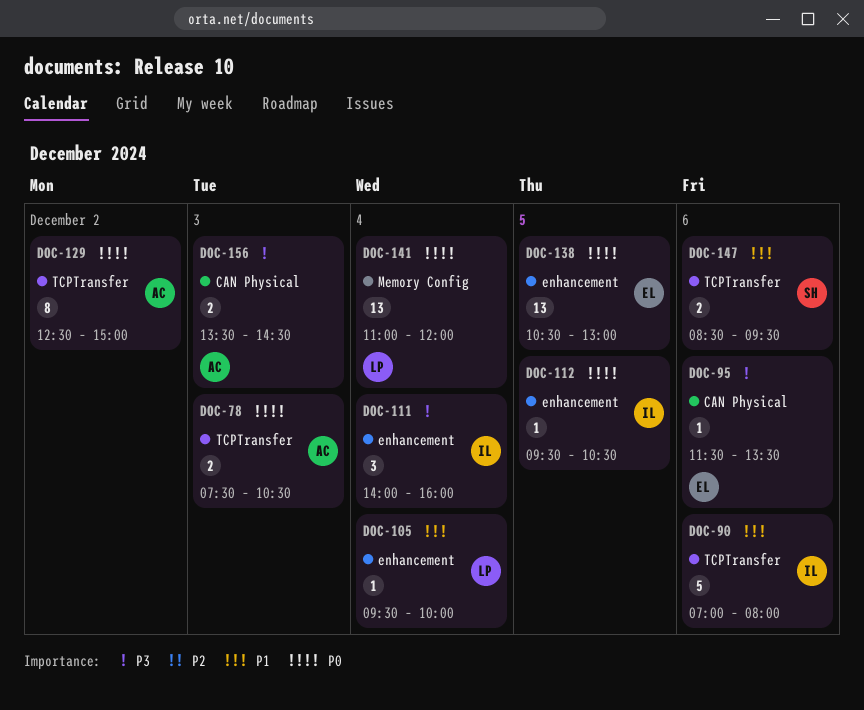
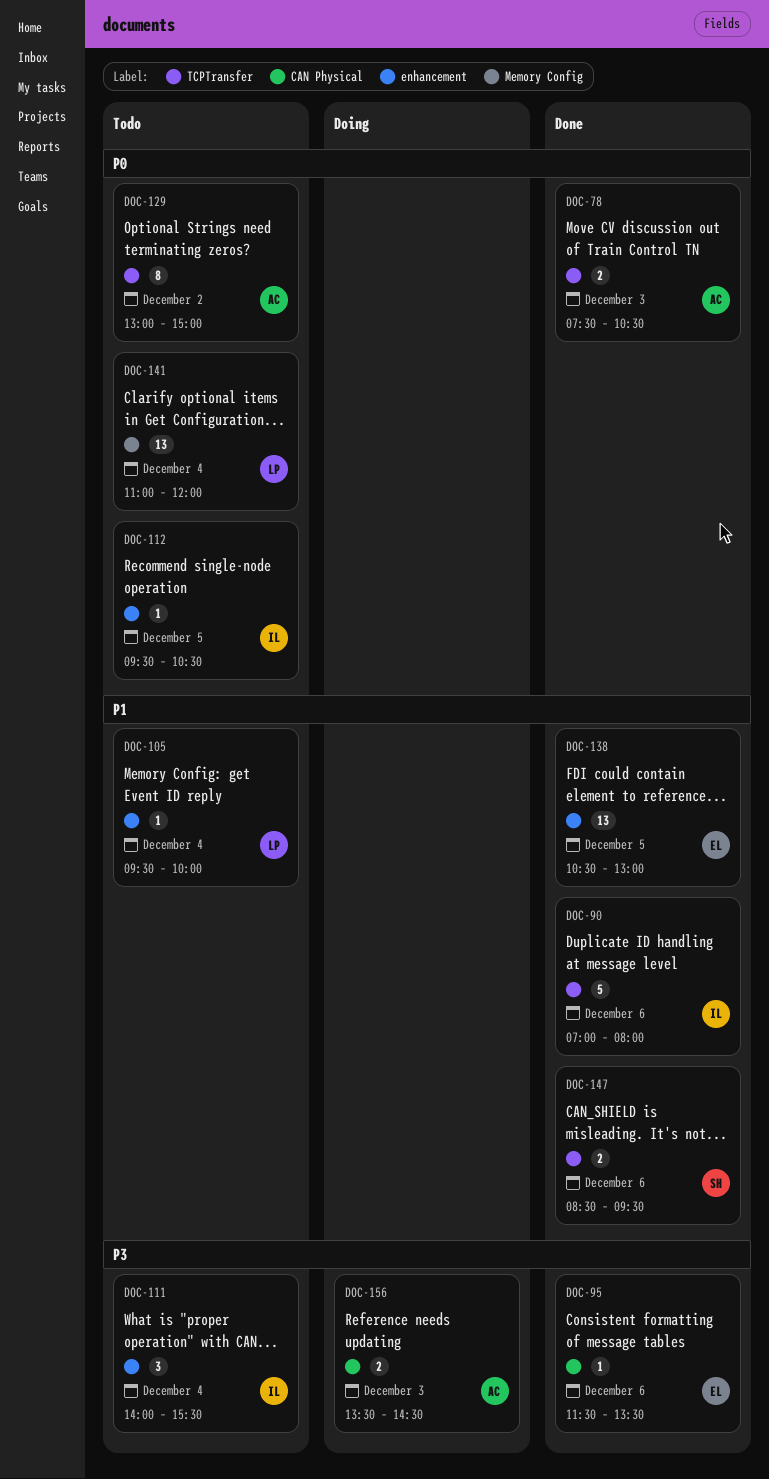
DOC-111, ends: 16:00 -> 15:30
DOC-129, begins: 12:30 -> 13:00
DOC-138, priority: P0 -> P1

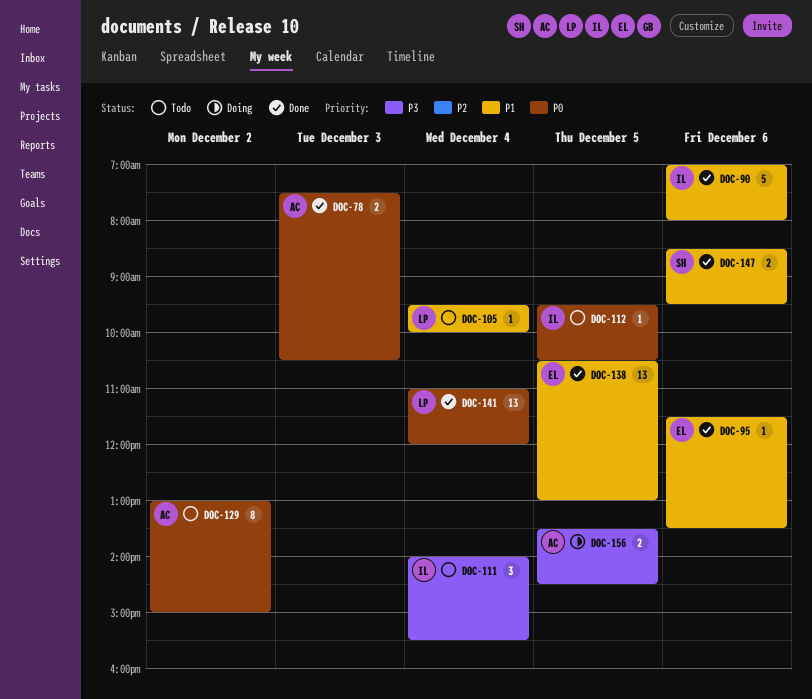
DOC-95, priority: P3 -> P1
DOC-141, status: Todo -> Done
DOC-156, day: Dec 3 -> Dec 5

